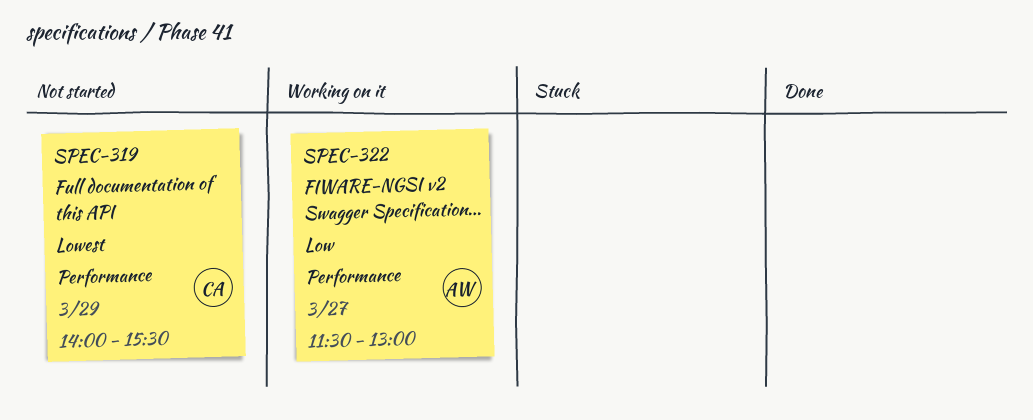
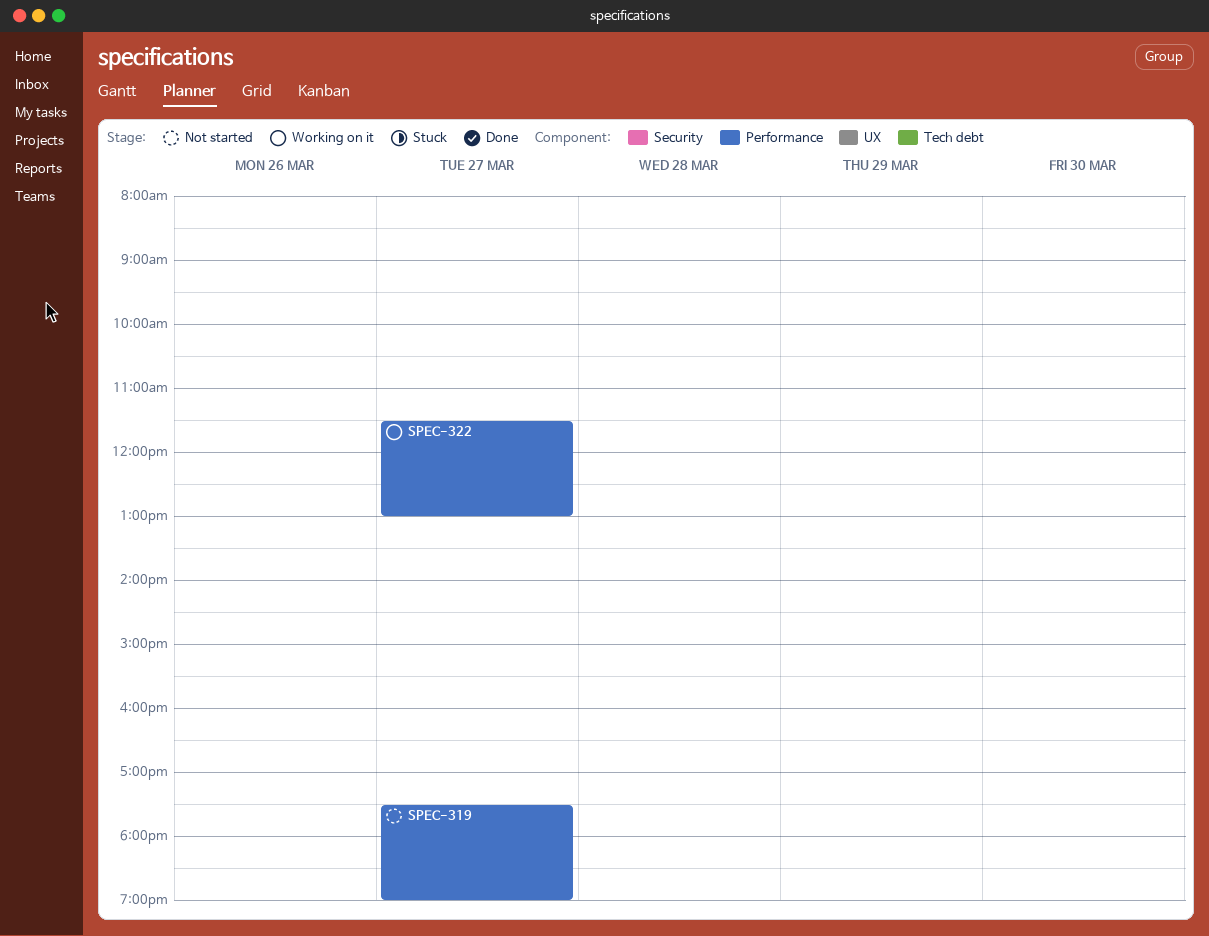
SPEC-319, day: Mar 29 -> Mar 27
SPEC-319, begins: 14:00 -> 17:30
SPEC-319, ends: 15:30 -> 19:00

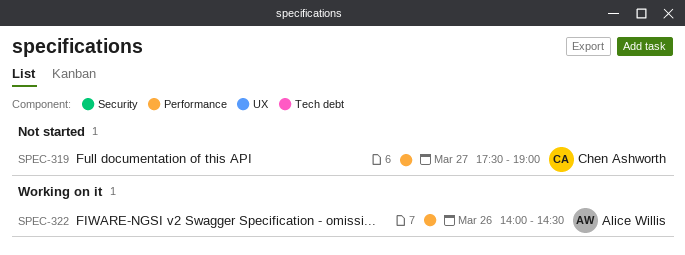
SPEC-322, day: Mar 27 -> Mar 26
SPEC-322, begins: 11:30 -> 14:00
SPEC-322, ends: 13:00 -> 14:30

